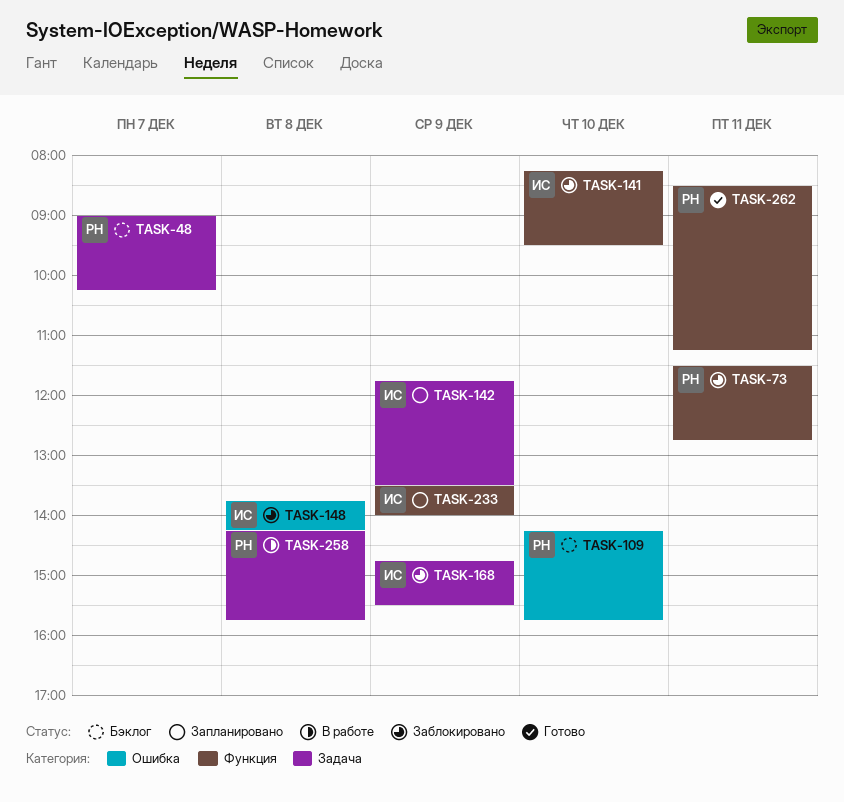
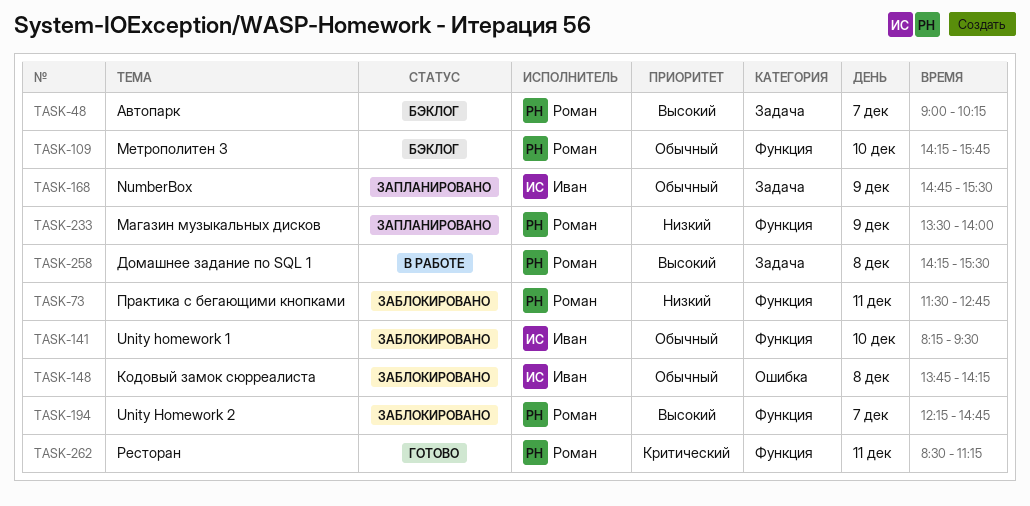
TASK-109, label: Ошибка -> Функция
TASK-142: present -> none
TASK-168, status: Заблокировано -> Запланировано
TASK-194: none -> present
TASK-233, owner: Иван -> Роман
TASK-258, ends: 15:45 -> 15:30

